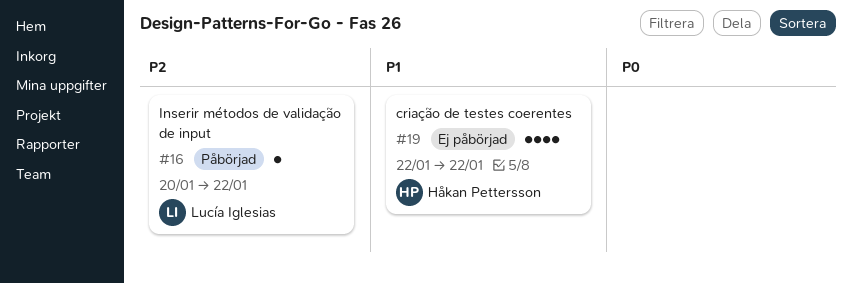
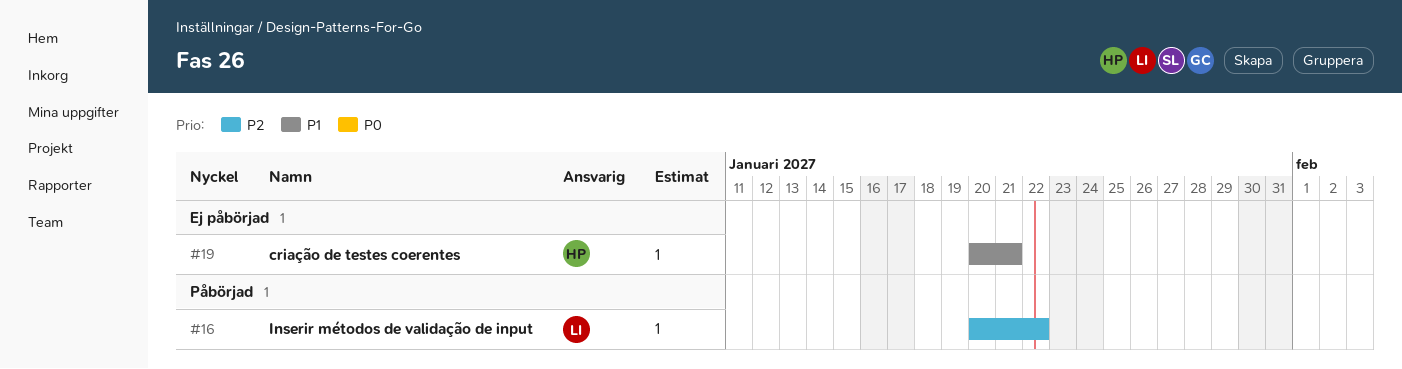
#19, estimate: 4 -> 1
#19, start: Jan 22 -> Jan 20
#19, due: Jan 22 -> Jan 21

